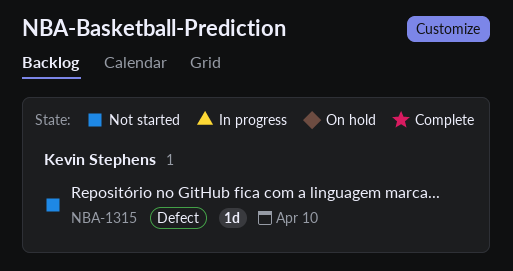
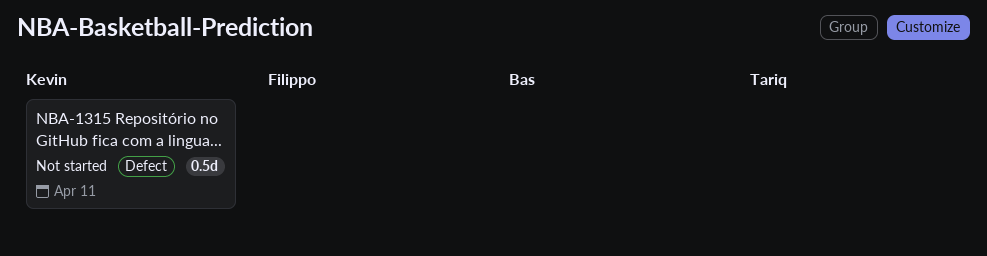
NBA-1315, estimate: 1d -> 0.5d
NBA-1315, due: Apr 10 -> Apr 11

